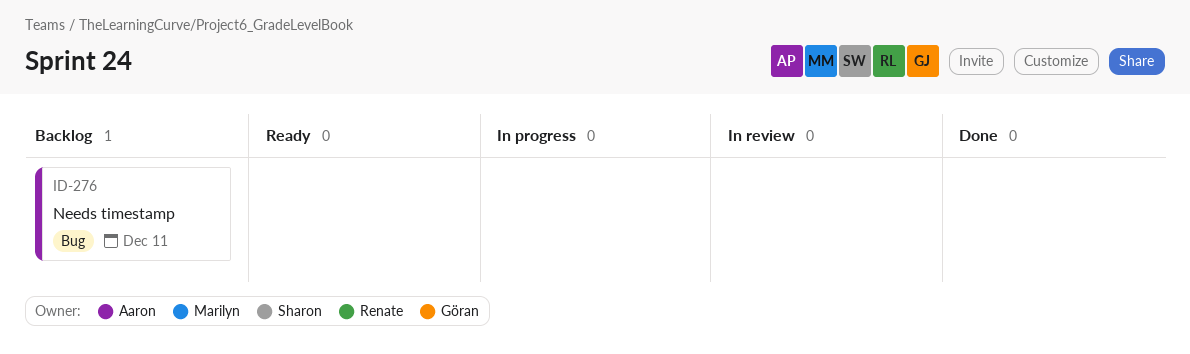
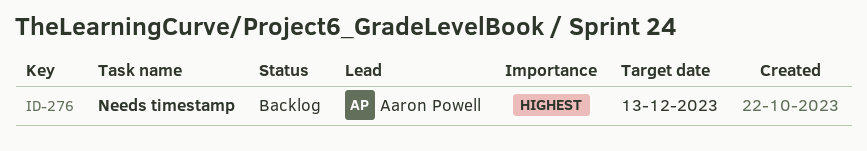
ID-276, due: Dec 11 -> Dec 13

